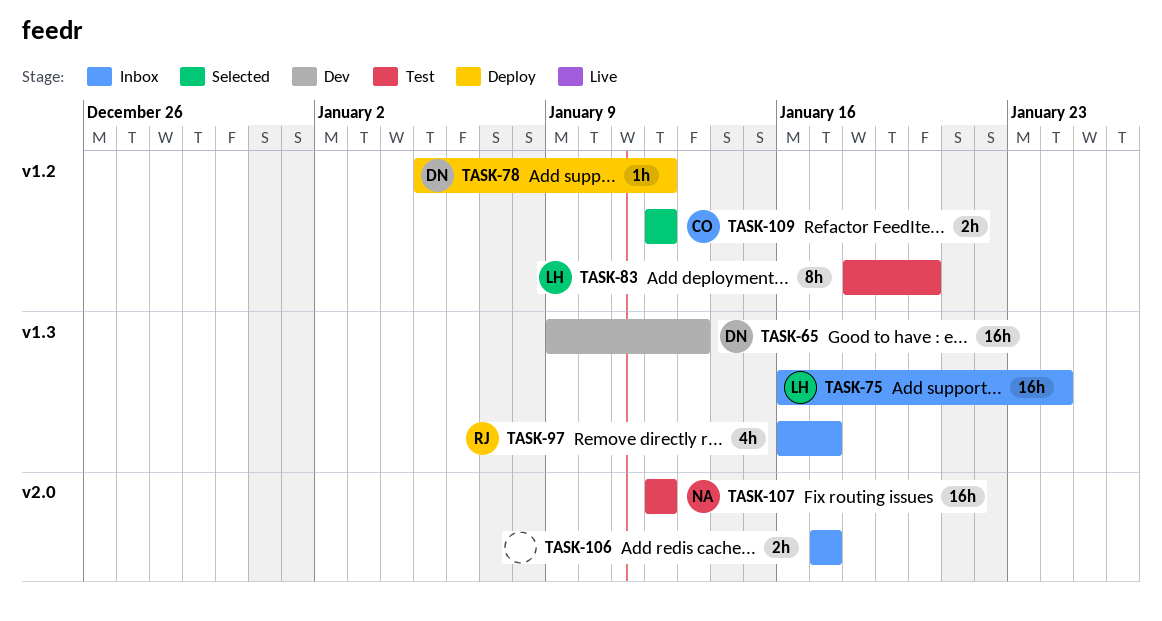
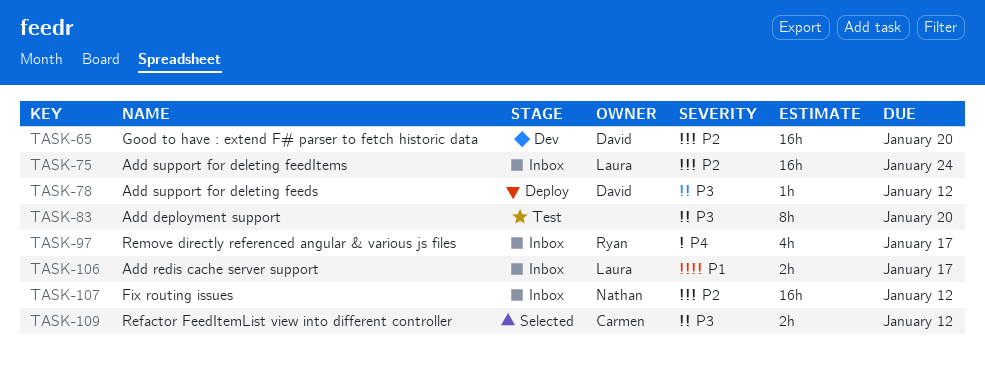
TASK-65, due: Jan 13 -> Jan 20
TASK-83, owner: Laura -> none
TASK-106, owner: none -> Laura
TASK-107, status: Test -> Inbox

